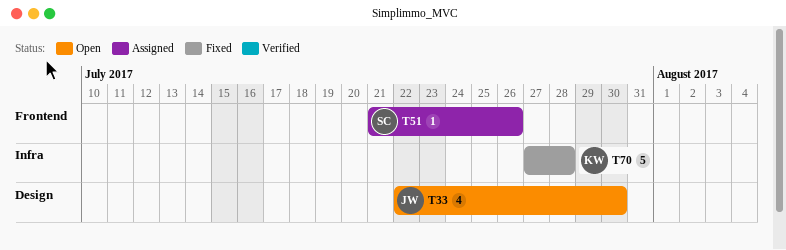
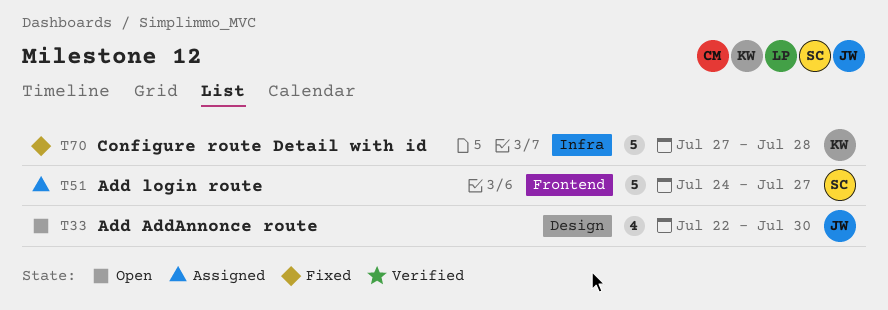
T51, estimate: 1 -> 5
T51, start: Jul 21 -> Jul 24
T51, due: Jul 26 -> Jul 27

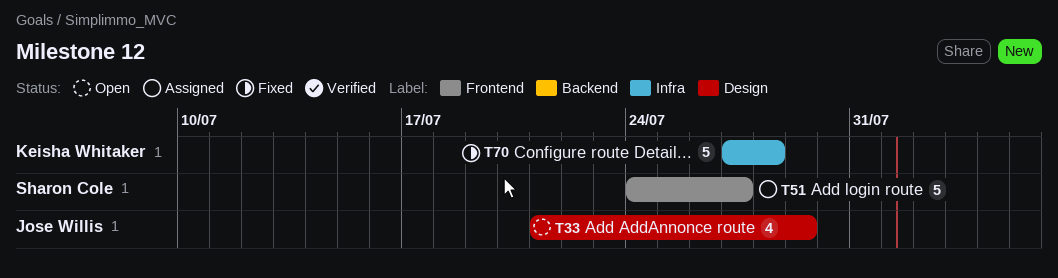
T33, start: Jul 22 -> Jul 21
T33, due: Jul 30 -> Jul 29

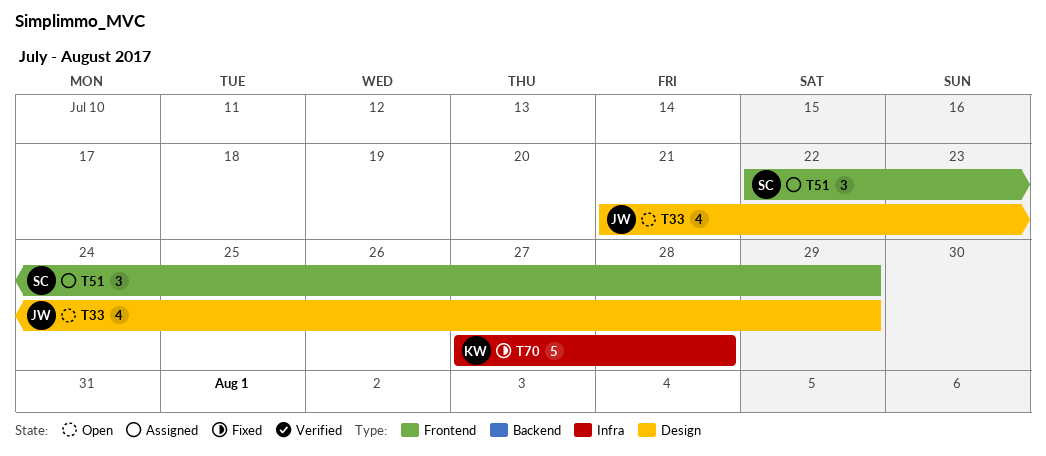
T51, estimate: 5 -> 3
T51, start: Jul 24 -> Jul 22
T51, due: Jul 27 -> Jul 29

